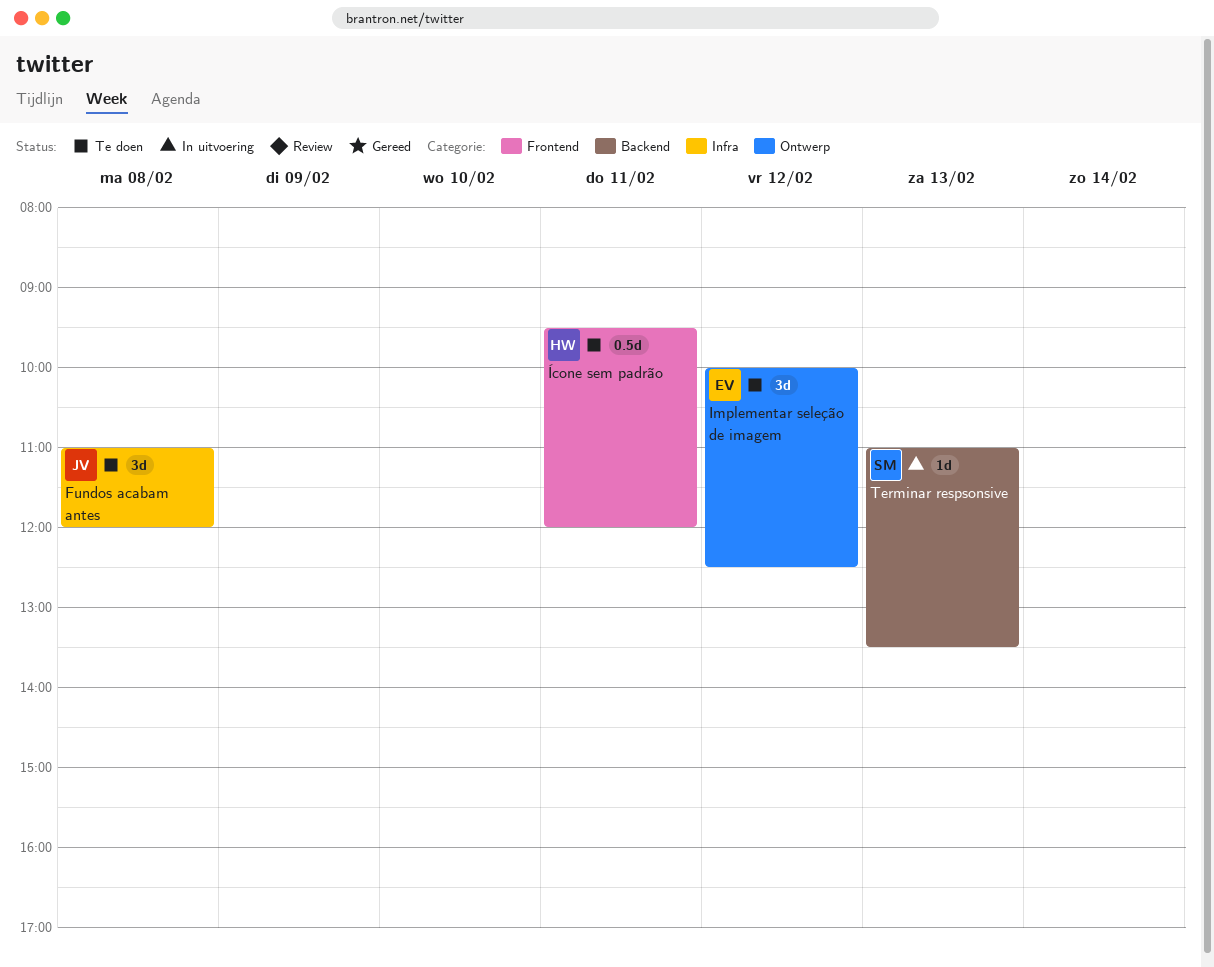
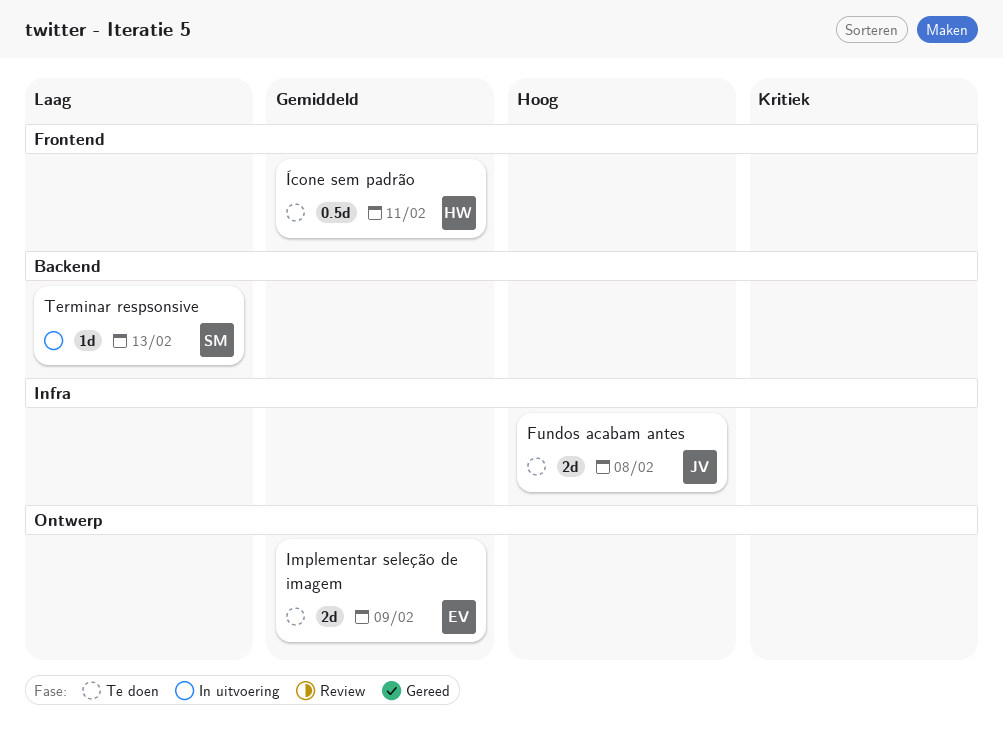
Fundos acabam antes, estimate: 3d -> 2d
Implementar seleção de imagem, estimate: 3d -> 2d
Implementar seleção de imagem, day: Feb 12 -> Feb 9

